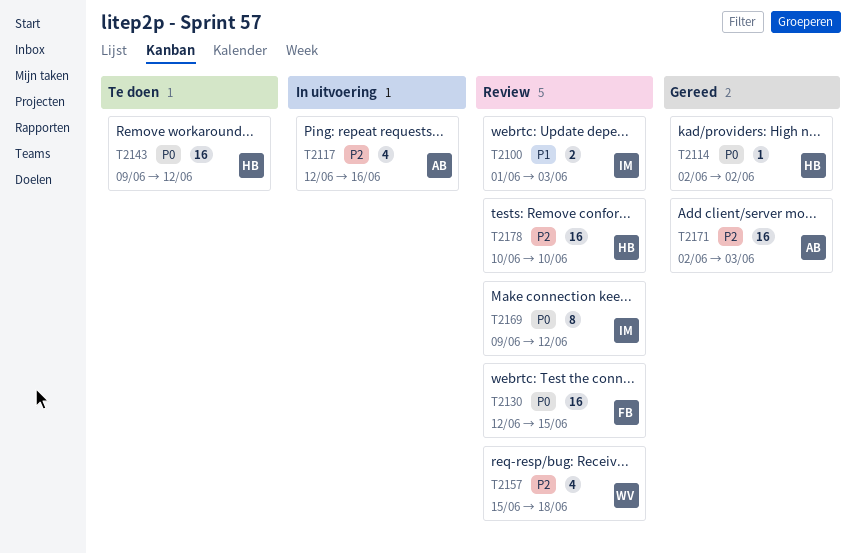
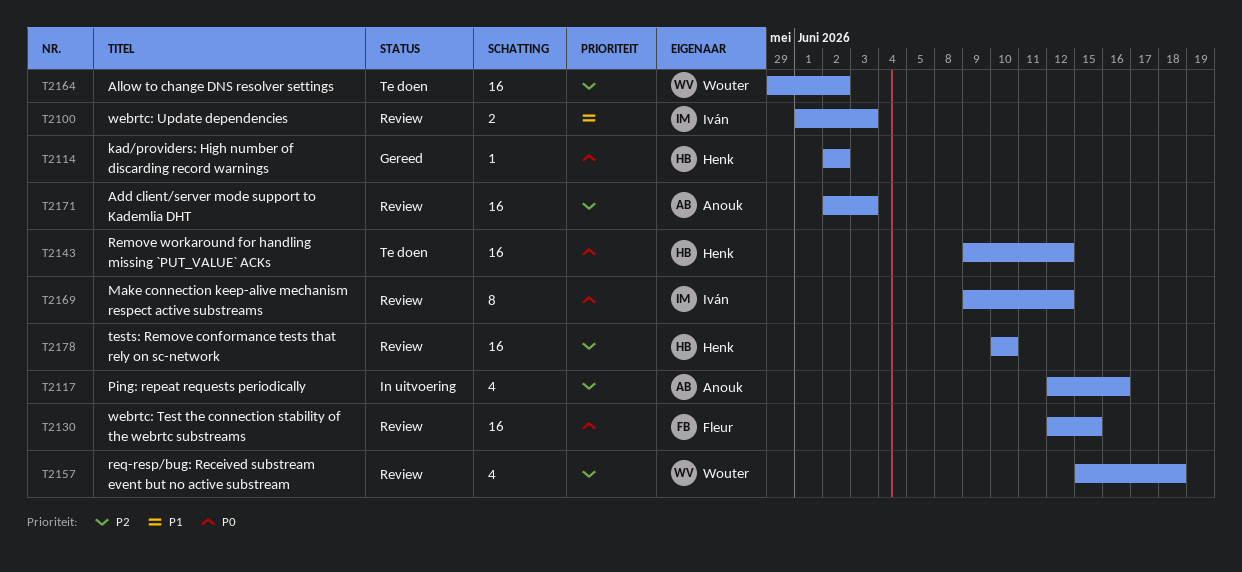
T2164: none -> present
T2171, status: Gereed -> Review

